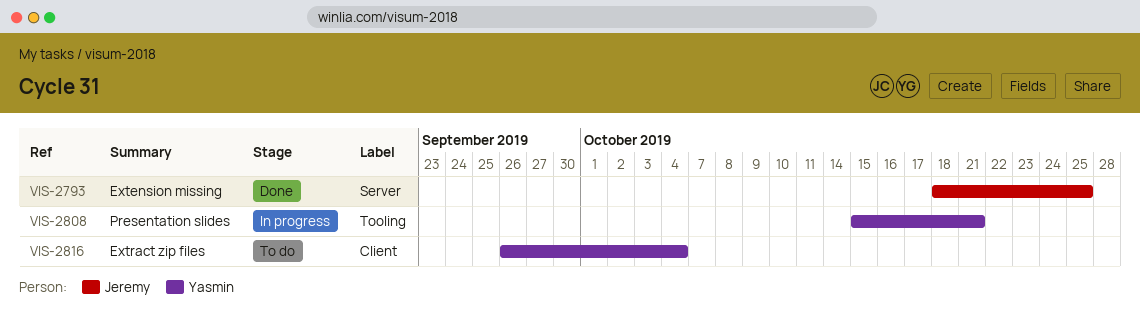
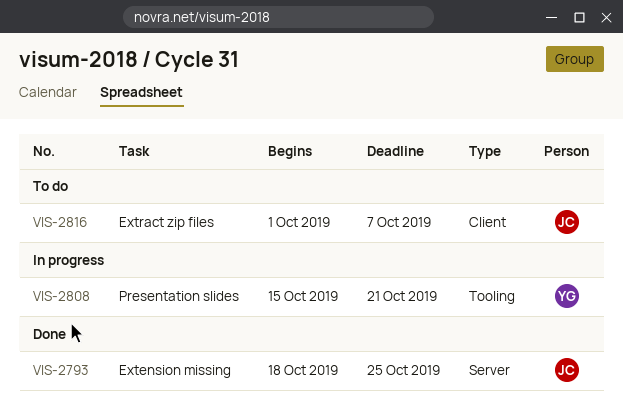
VIS-2816, owner: Yasmin -> Jeremy
VIS-2816, start: Sep 26 -> Oct 1
VIS-2816, due: Oct 4 -> Oct 7

